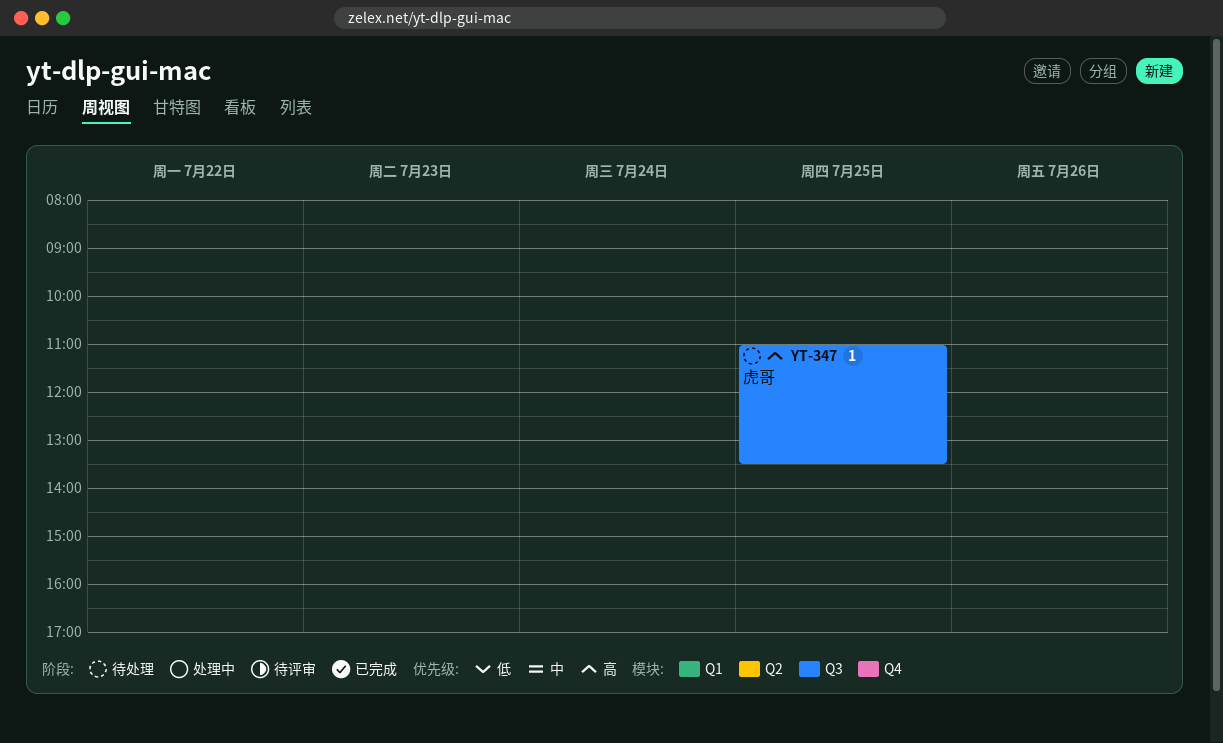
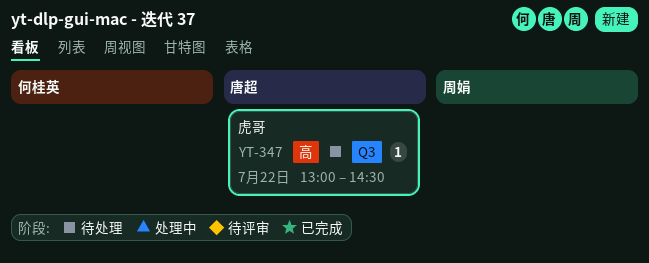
YT-347, day: Jul 25 -> Jul 22
YT-347, begins: 11:00 -> 13:00
YT-347, ends: 13:30 -> 14:30

